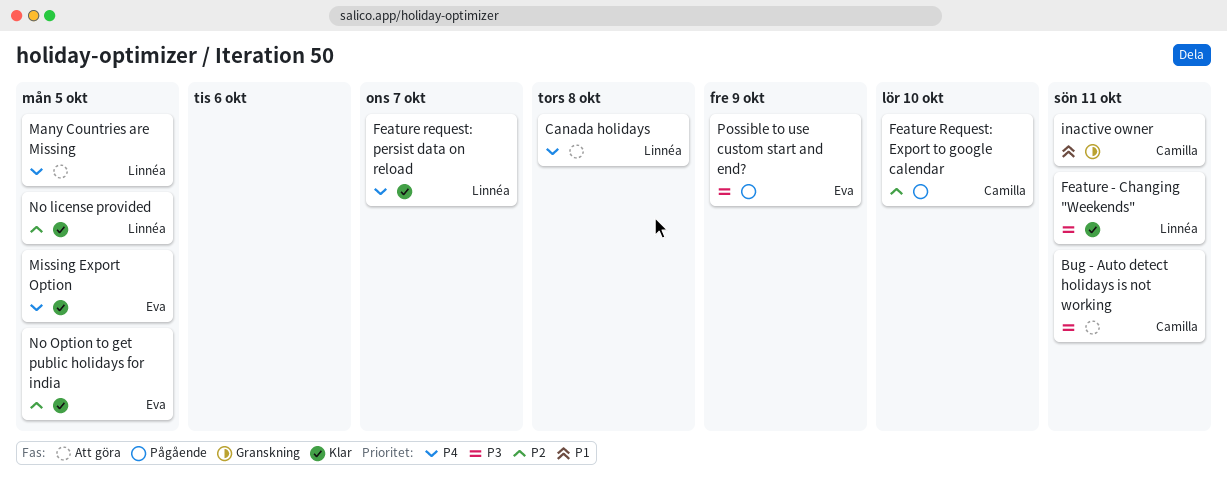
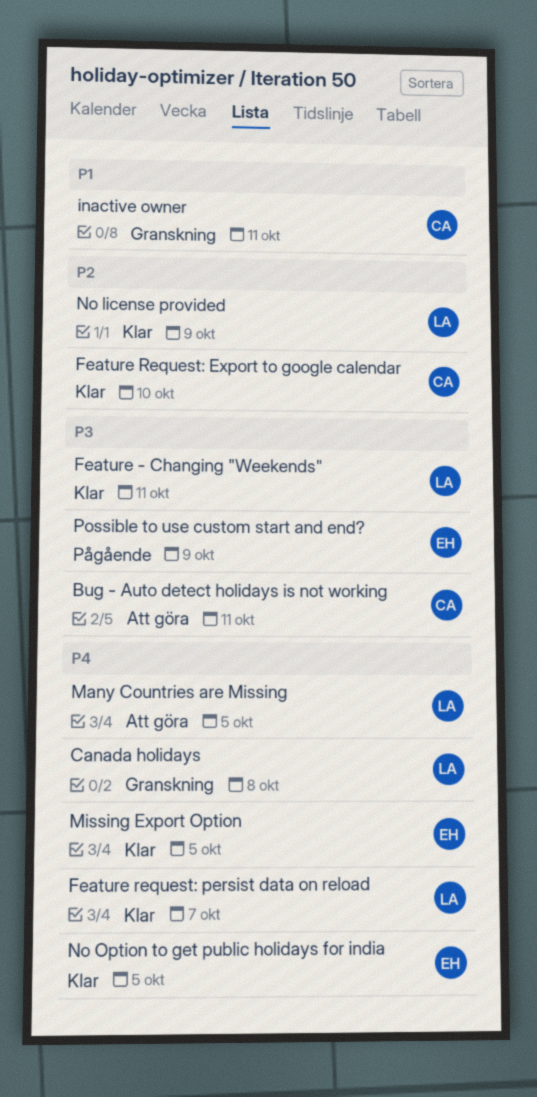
Canada holidays, status: Att göra -> Granskning
Feature Request: Export to google calendar, status: Pågående -> Klar
No license provided, due: Oct 5 -> Oct 9
No Option to get public holidays for india, priority: P2 -> P4

